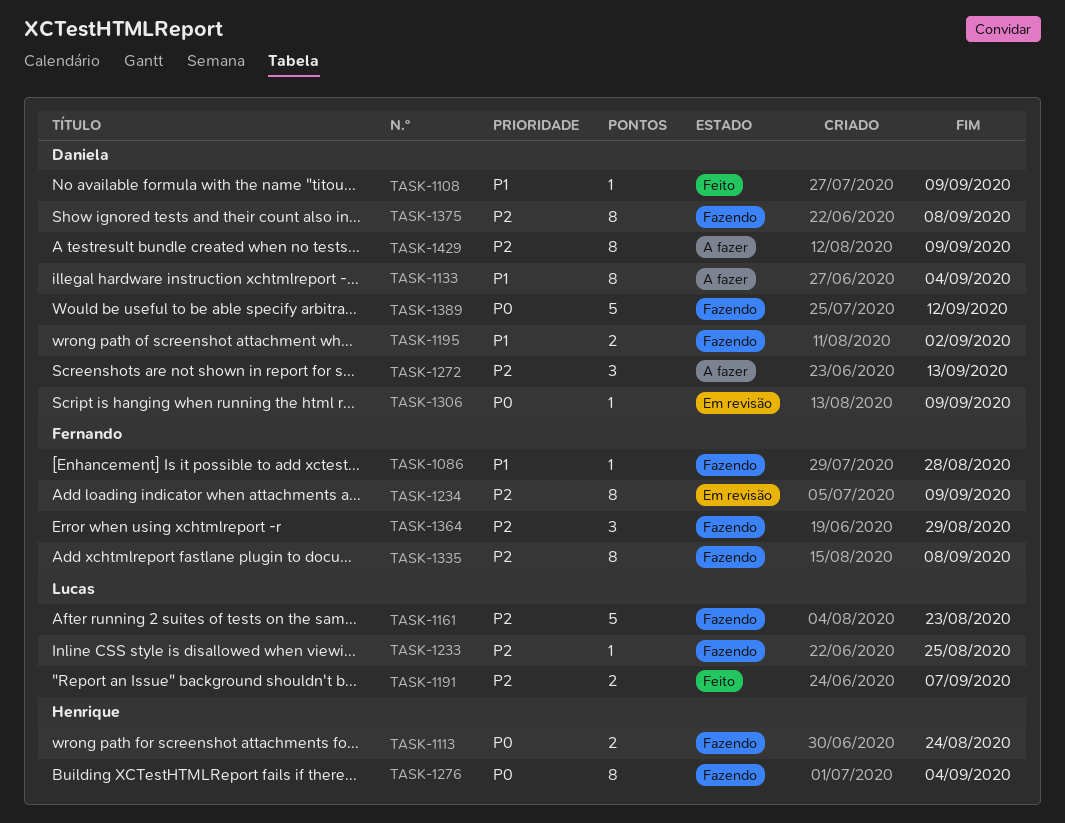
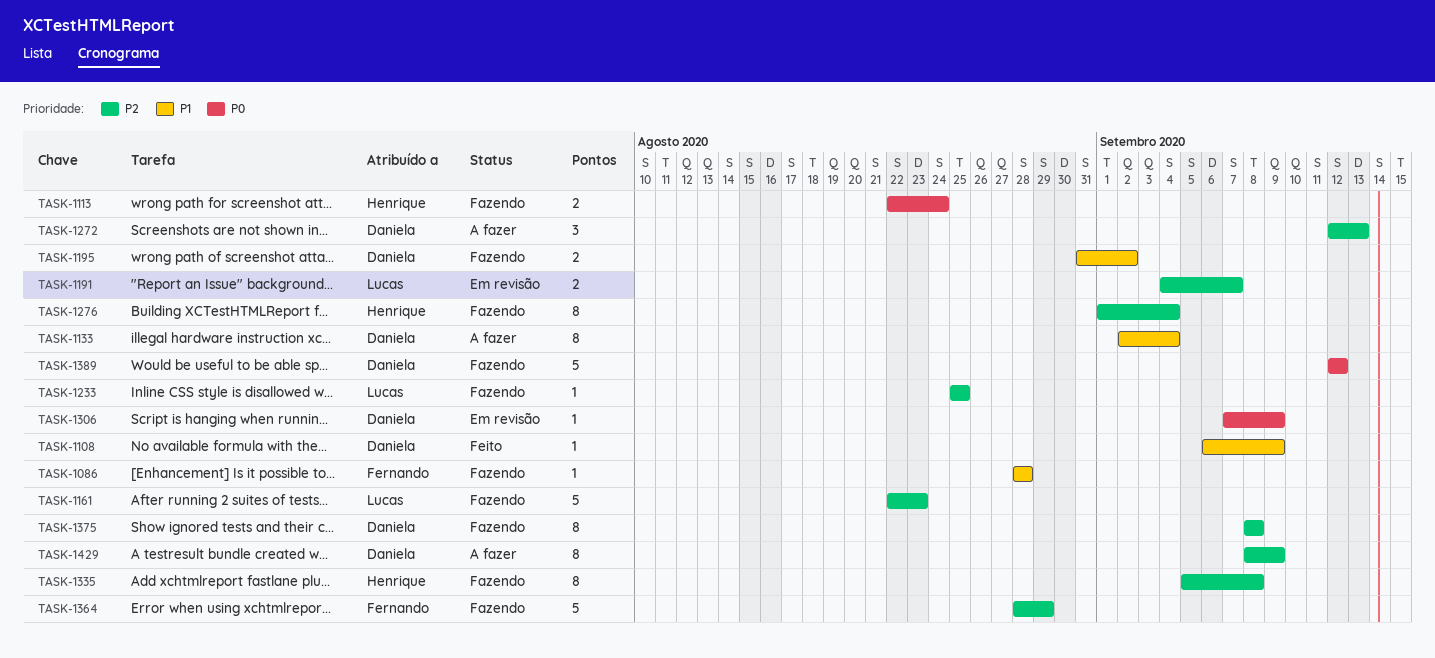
TASK-1191, status: Feito -> Em revisão
TASK-1234: present -> none
TASK-1276, priority: P0 -> P2
TASK-1335, owner: Fernando -> Henrique
TASK-1364, estimate: 3 -> 5

